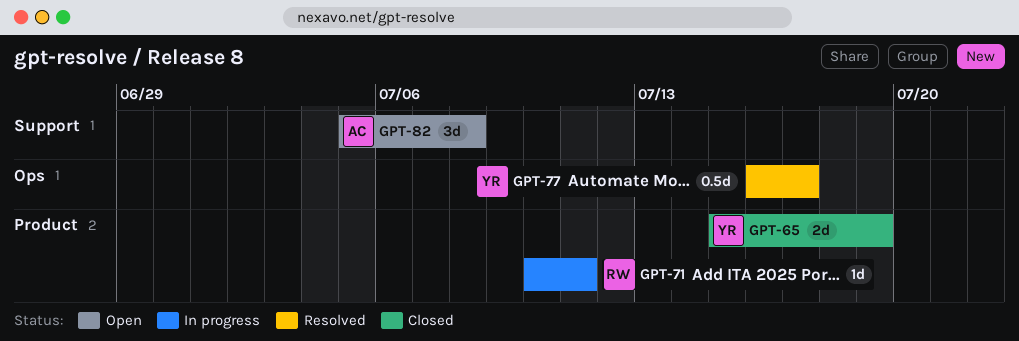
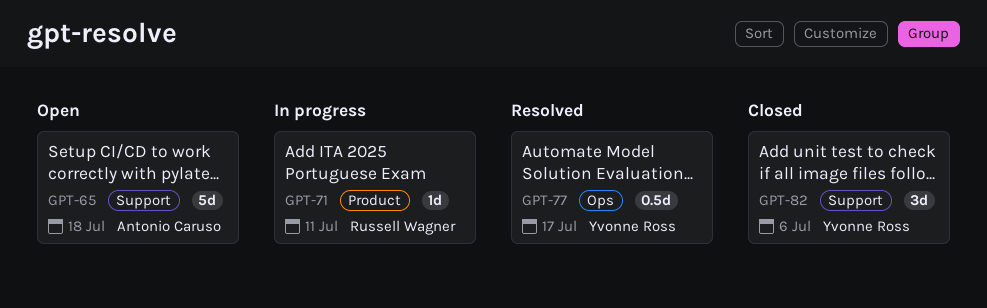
GPT-65, status: Closed -> Open
GPT-65, owner: Yvonne Ross -> Antonio Caruso
GPT-65, label: Product -> Support
GPT-65, estimate: 2d -> 5d
GPT-65, due: Jul 19 -> Jul 18
GPT-82, status: Open -> Closed
GPT-82, owner: Antonio Caruso -> Yvonne Ross
GPT-82, due: Jul 8 -> Jul 6

